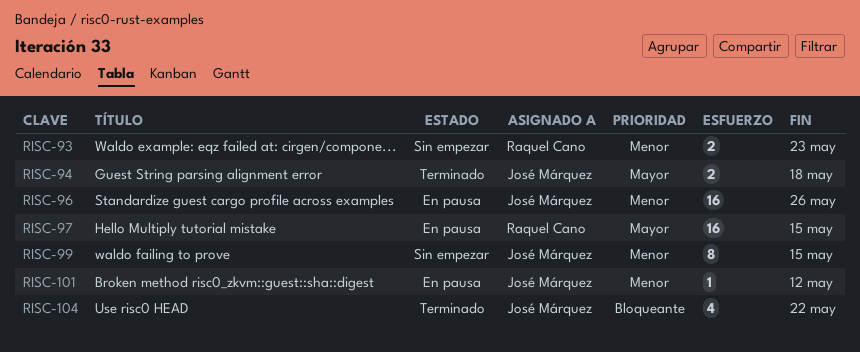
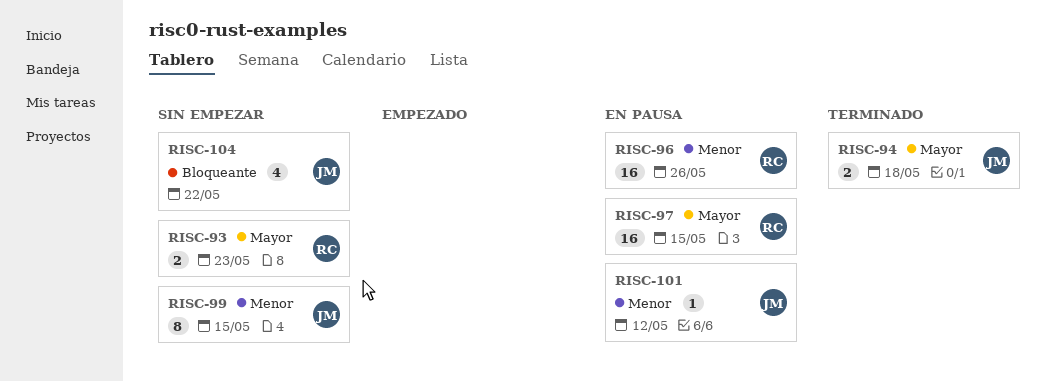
RISC-93, priority: Menor -> Mayor
RISC-96, owner: José Márquez -> Raquel Cano
RISC-104, status: Terminado -> Sin empezar

